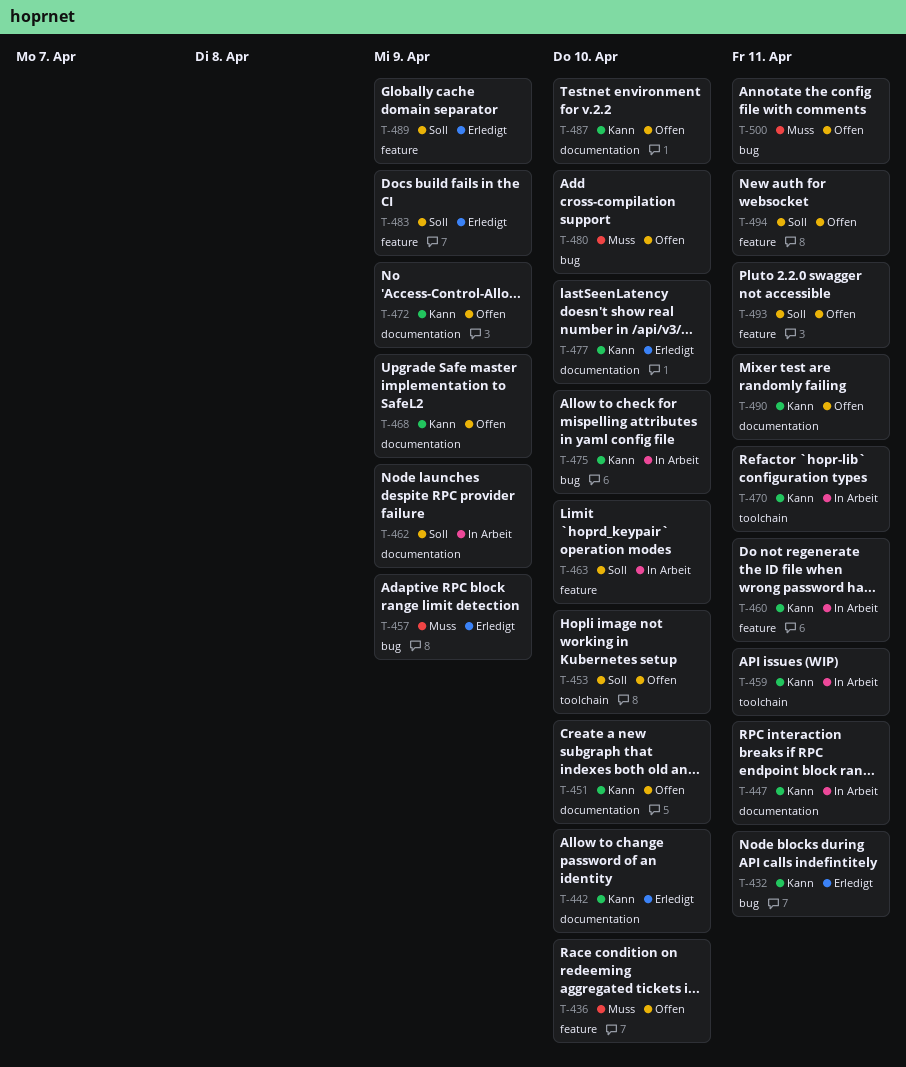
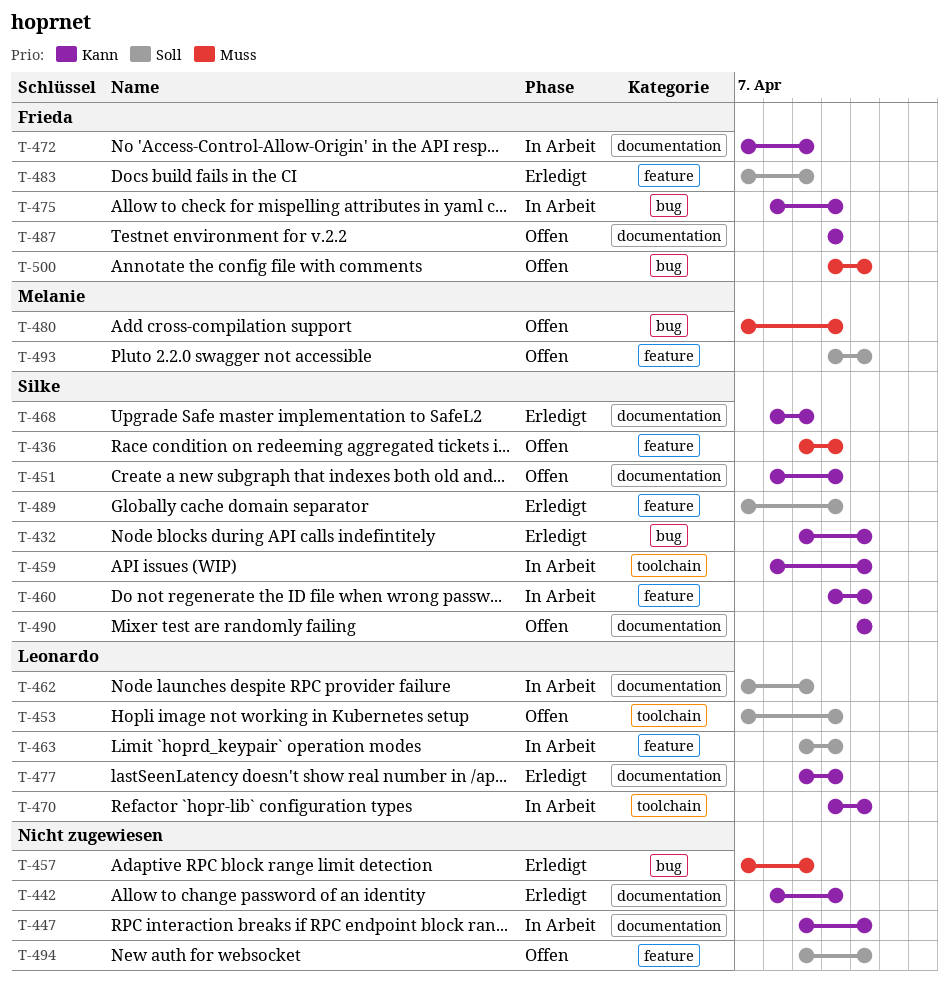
T-468, status: Offen -> Erledigt
T-472, status: Offen -> In Arbeit
T-489, due: Apr 9 -> Apr 10

